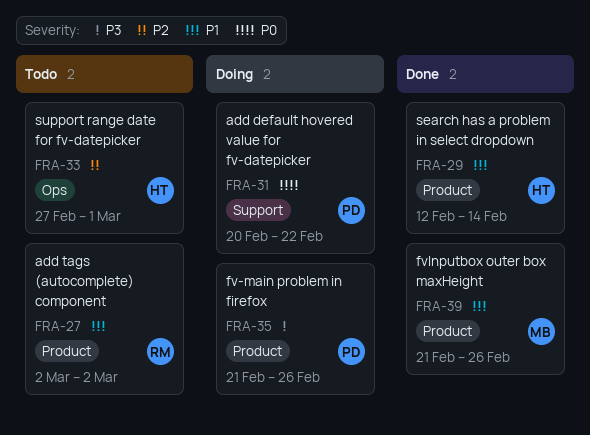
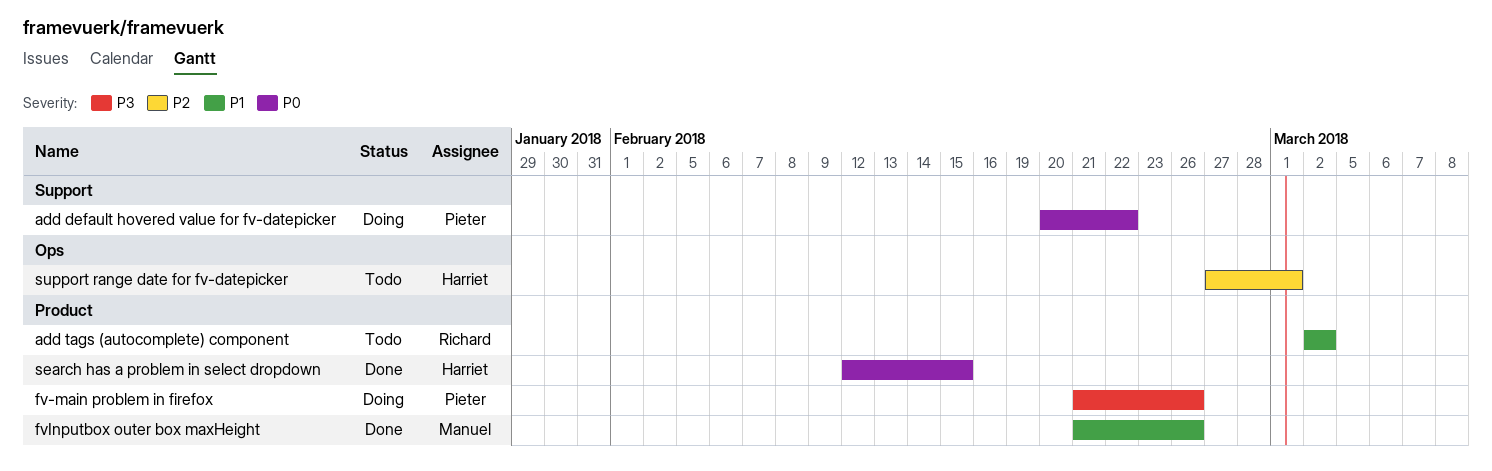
search has a problem in select dropdown, priority: P1 -> P0
search has a problem in select dropdown, due: Feb 14 -> Feb 15

